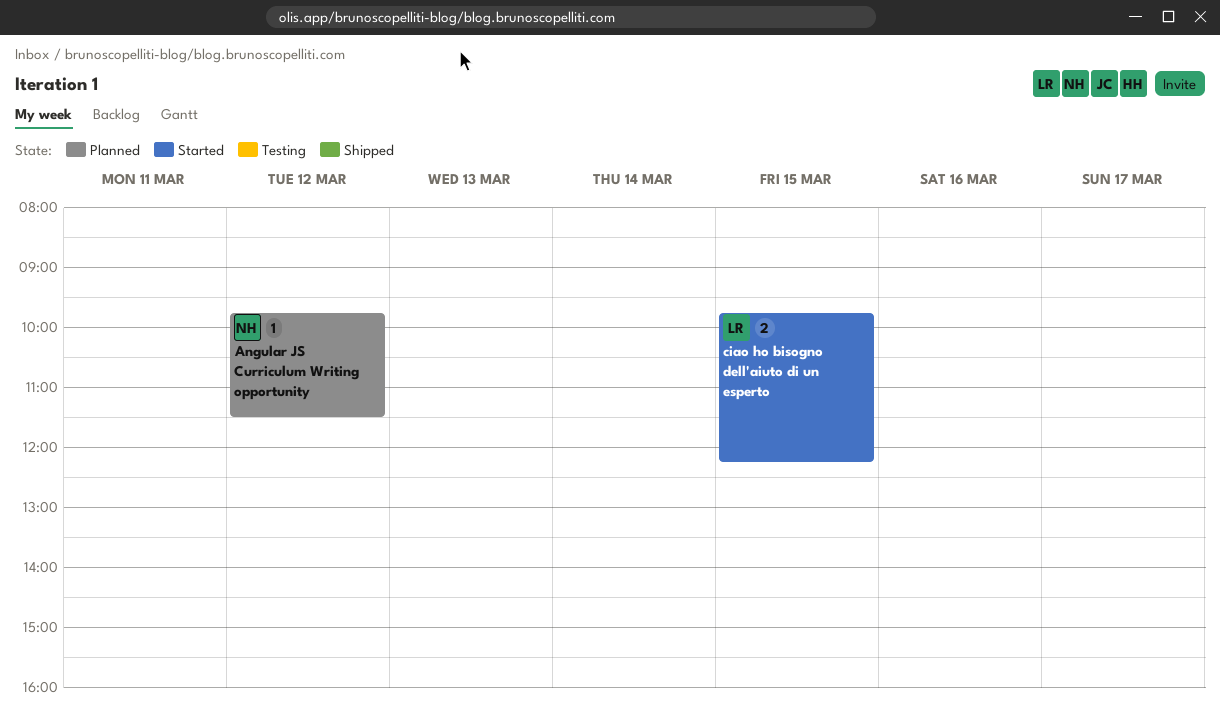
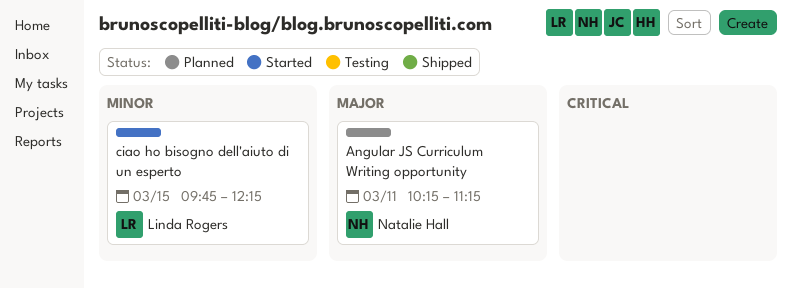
Angular JS Curriculum Writing opportunity, day: Mar 12 -> Mar 11
Angular JS Curriculum Writing opportunity, begins: 09:45 -> 10:15
Angular JS Curriculum Writing opportunity, ends: 11:30 -> 11:15

